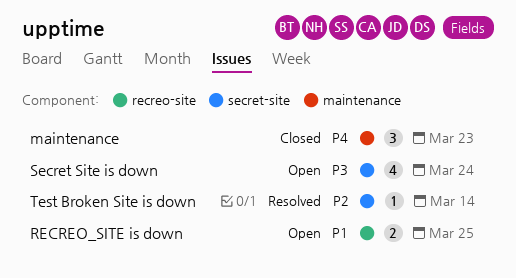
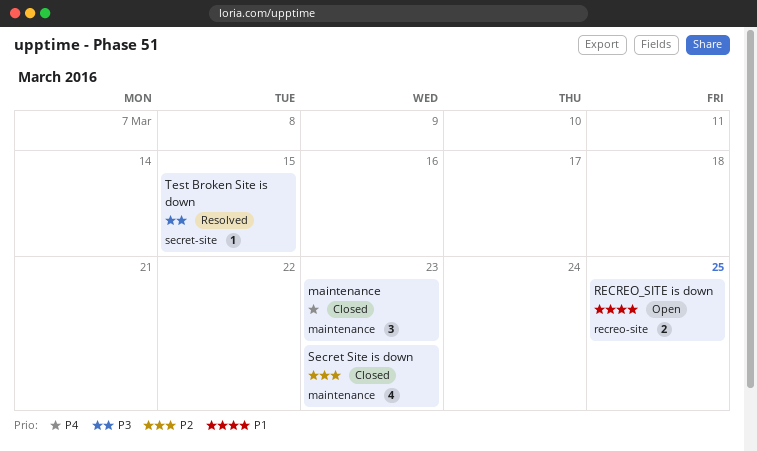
Secret Site is down, status: Open -> Closed
Secret Site is down, priority: P3 -> P2
Secret Site is down, label: secret-site -> maintenance
Secret Site is down, due: Mar 24 -> Mar 23
Test Broken Site is down, priority: P2 -> P3
Test Broken Site is down, due: Mar 14 -> Mar 15

